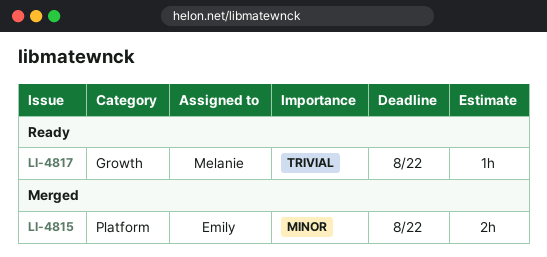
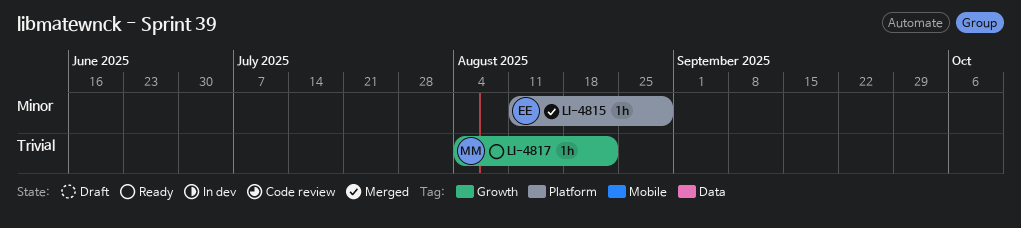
LI-4815, estimate: 2h -> 1h
LI-4815, due: Aug 22 -> Aug 29

